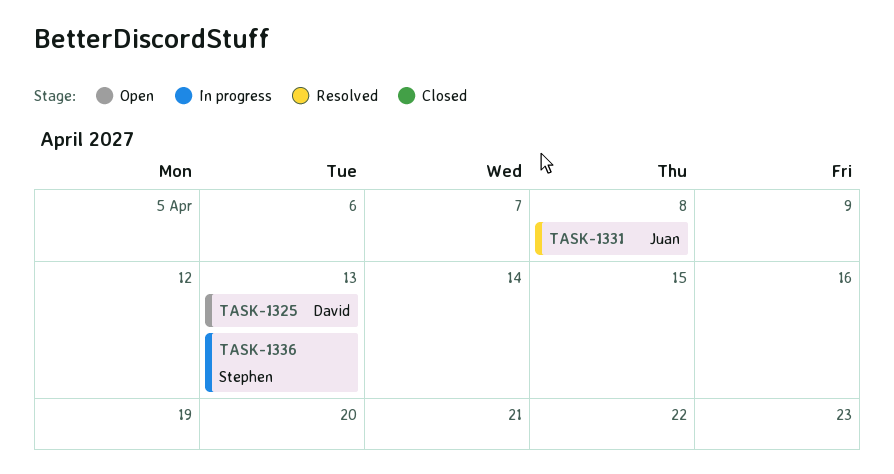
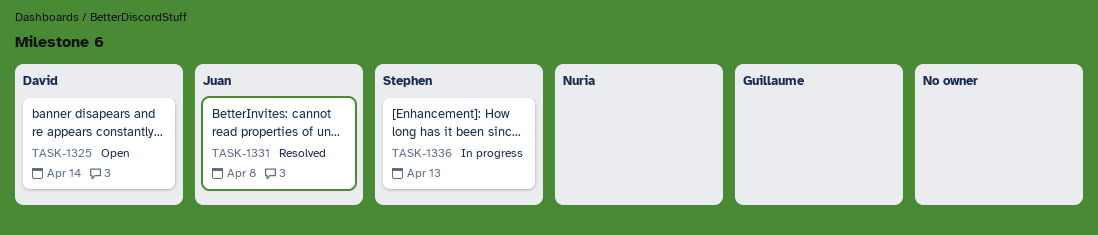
TASK-1325, due: Apr 13 -> Apr 14

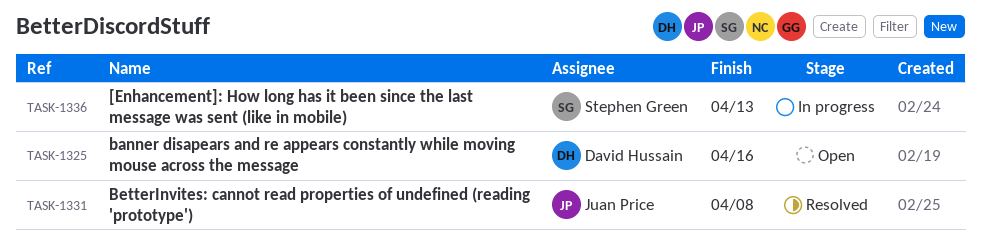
TASK-1325, due: Apr 14 -> Apr 16

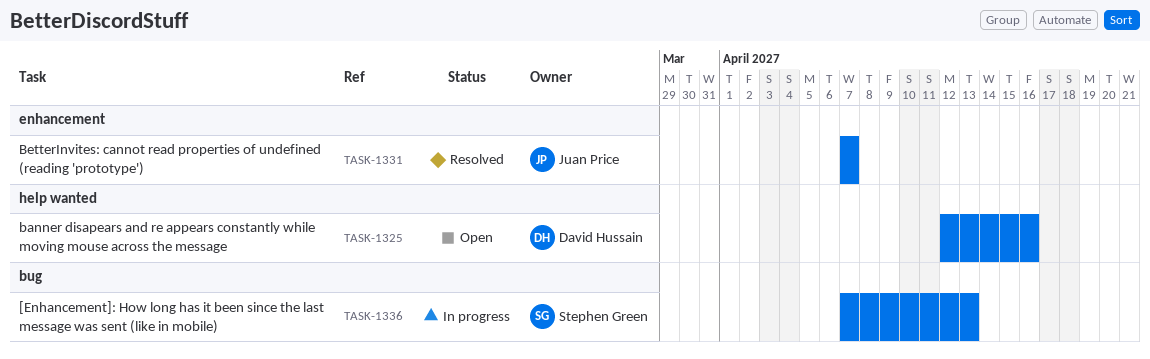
TASK-1331, due: Apr 8 -> Apr 7

